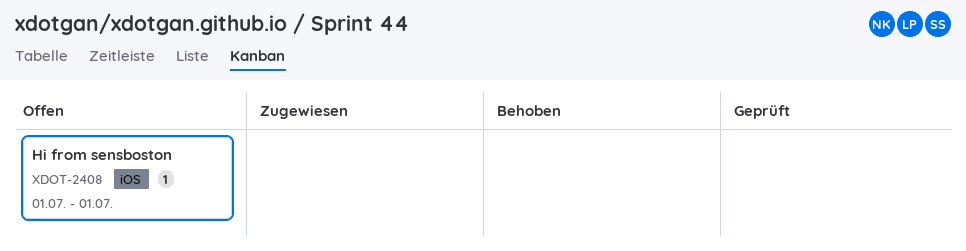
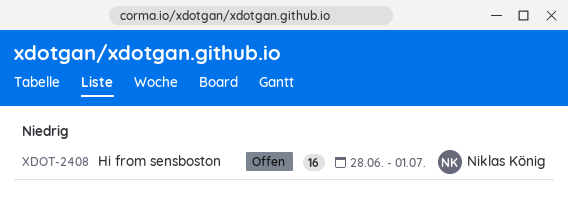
XDOT-2408, estimate: 1 -> 16
XDOT-2408, start: Jul 1 -> Jun 28

